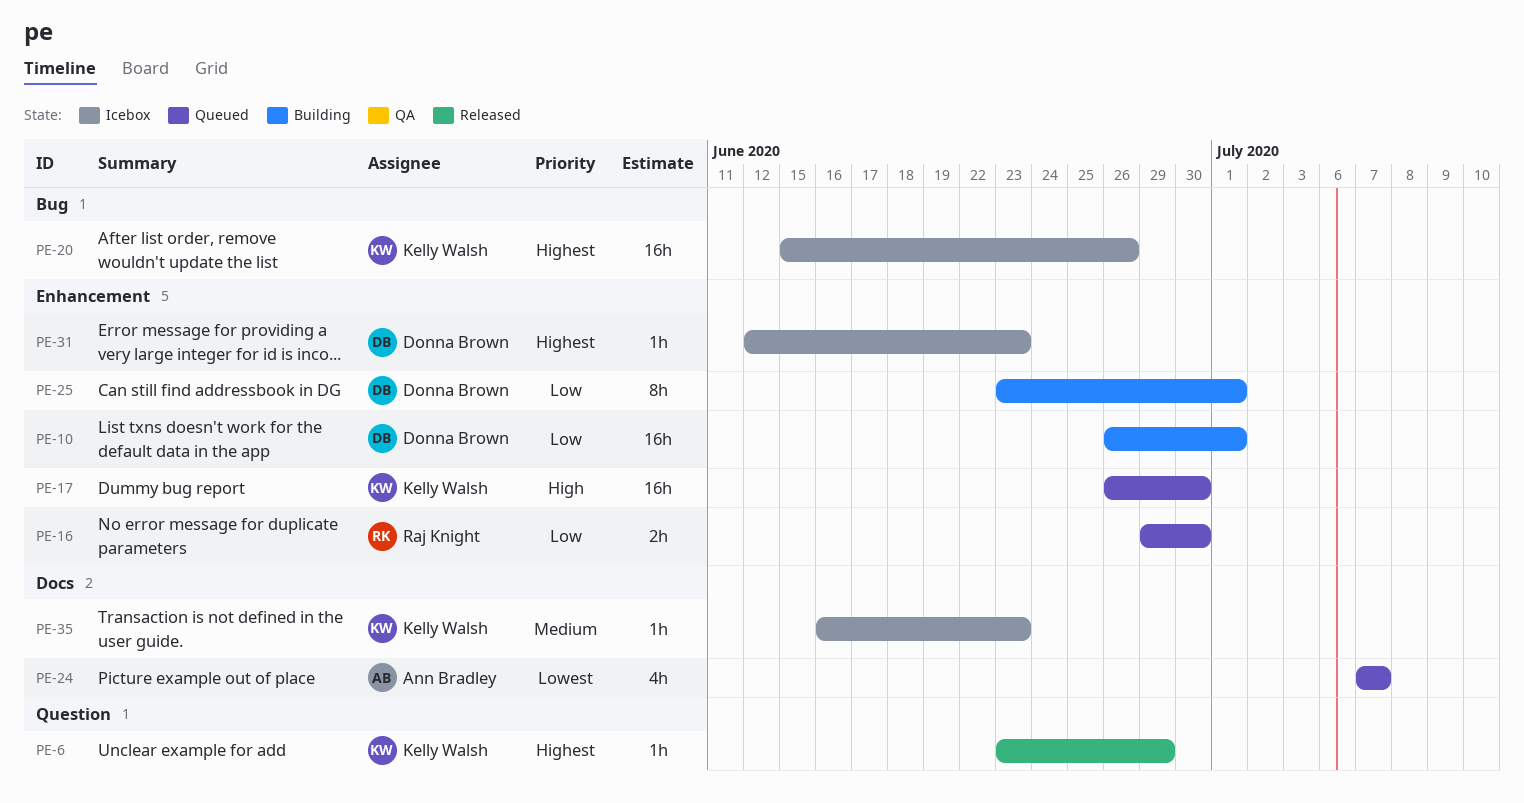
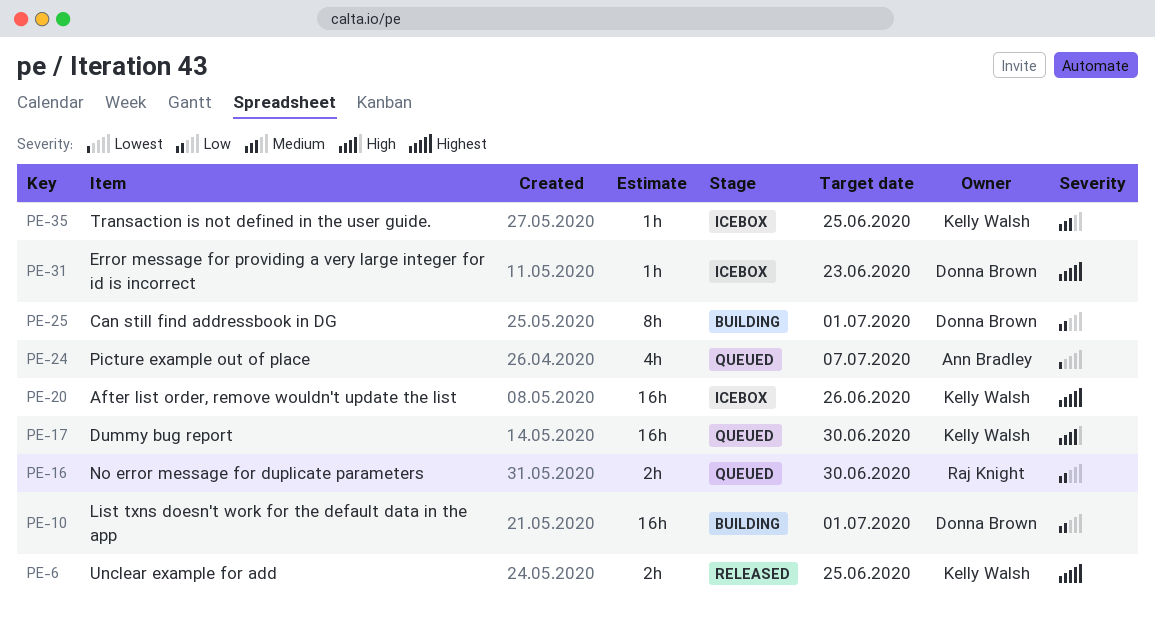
PE-6, estimate: 1h -> 2h
PE-6, due: Jun 29 -> Jun 25
PE-35, due: Jun 23 -> Jun 25

